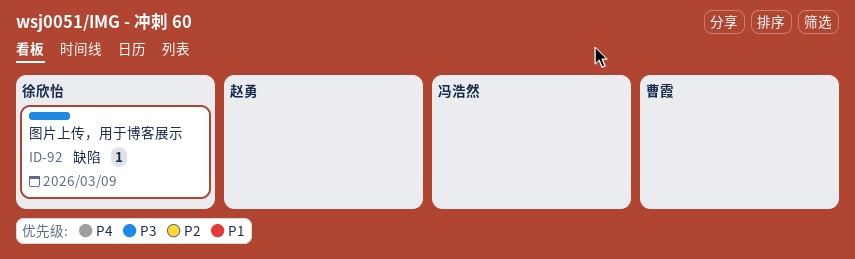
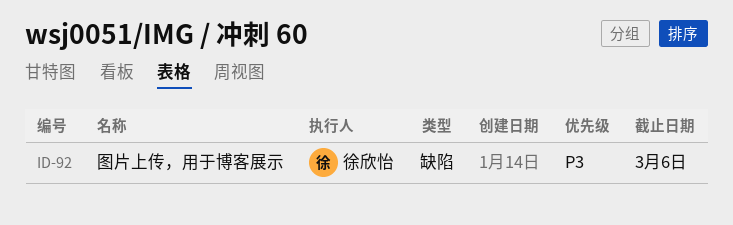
ID-92, due: Mar 9 -> Mar 6

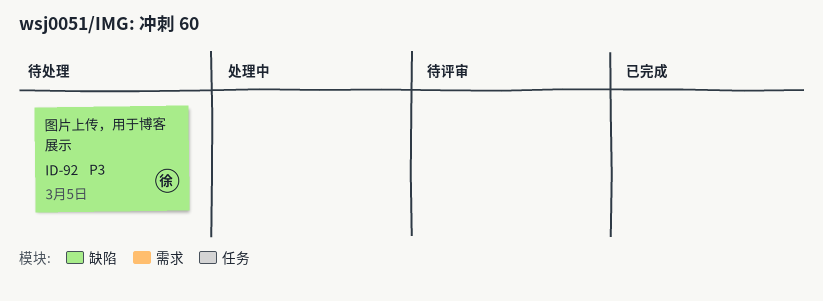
ID-92, due: Mar 6 -> Mar 5

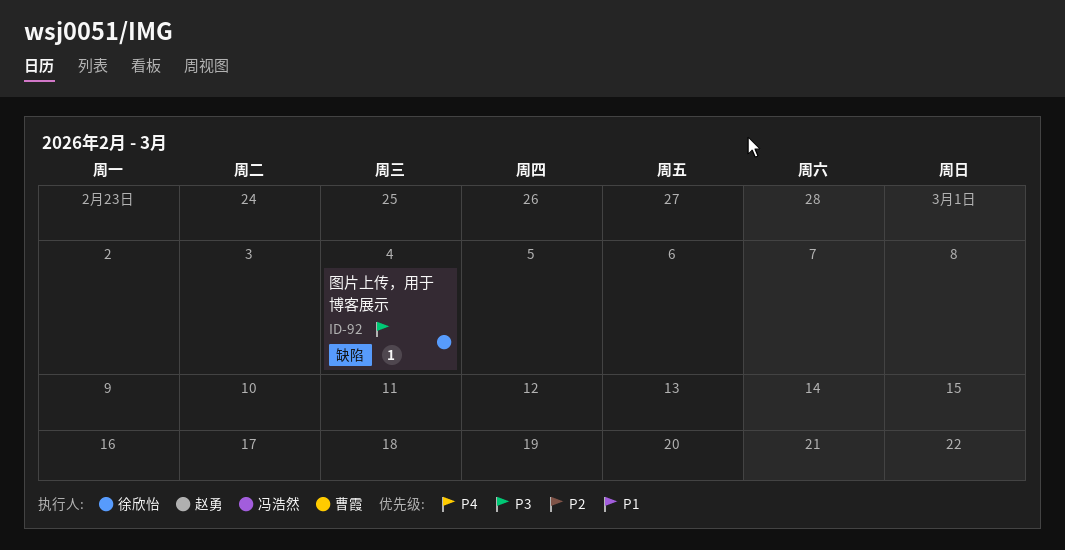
ID-92, due: Mar 5 -> Mar 4

